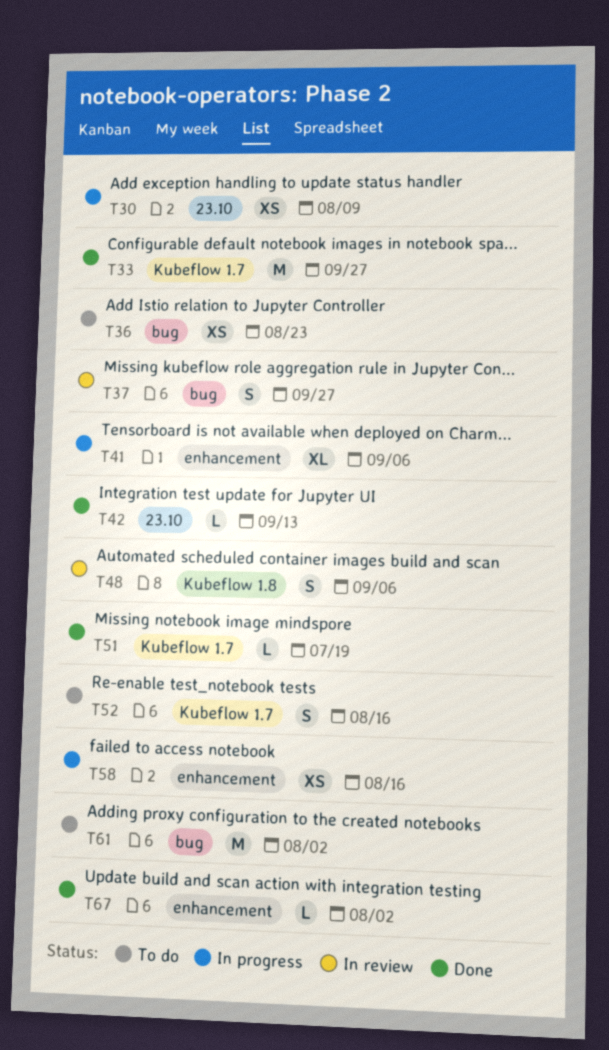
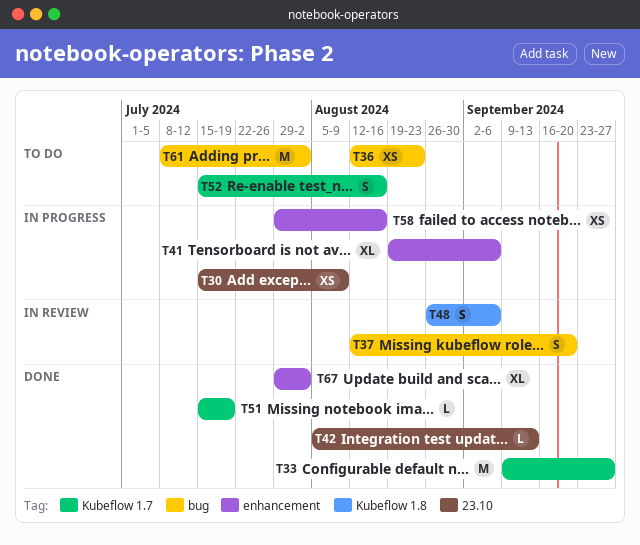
T37, due: Sep 27 -> Sep 20
T67, estimate: L -> XL

